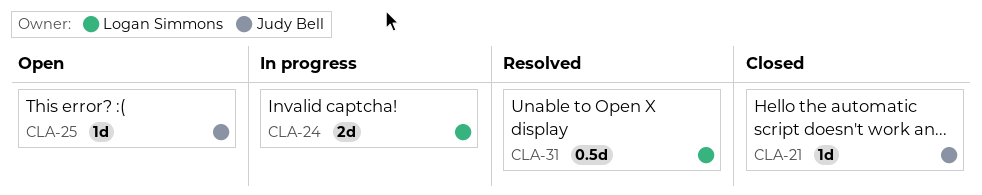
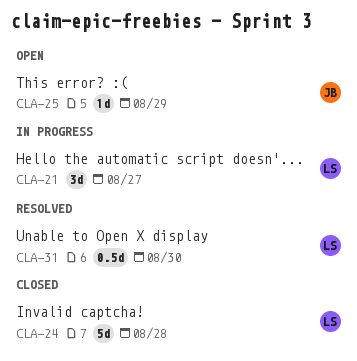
CLA-21, status: Closed -> In progress
CLA-21, owner: Judy Bell -> Logan Simmons
CLA-21, estimate: 1d -> 3d
CLA-24, status: In progress -> Closed
CLA-24, estimate: 2d -> 5d

